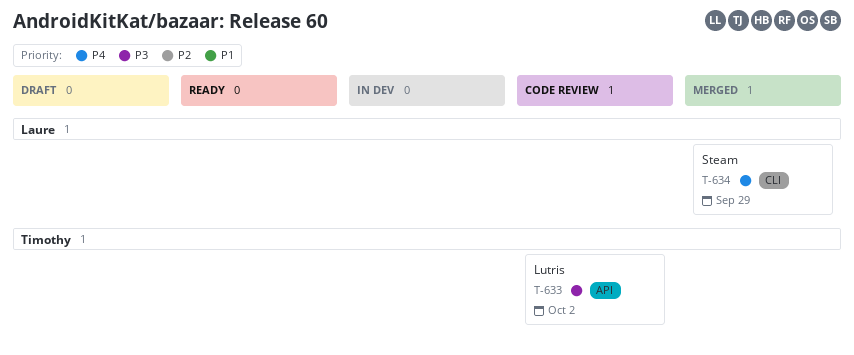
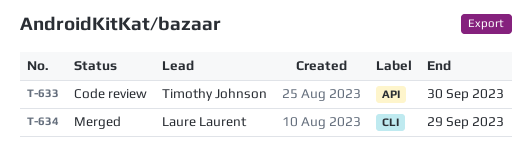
T-633, due: Oct 2 -> Sep 30

